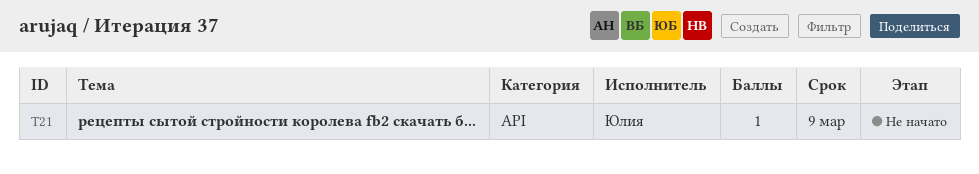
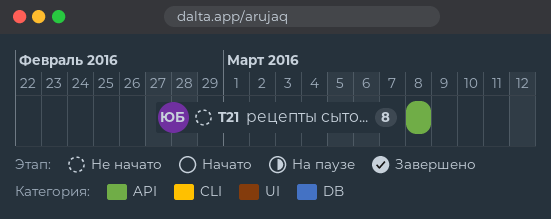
T21, estimate: 1 -> 8
T21, due: Mar 9 -> Mar 8

